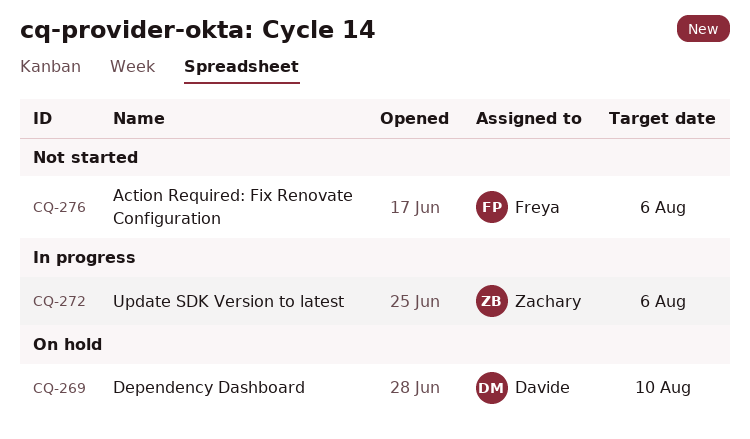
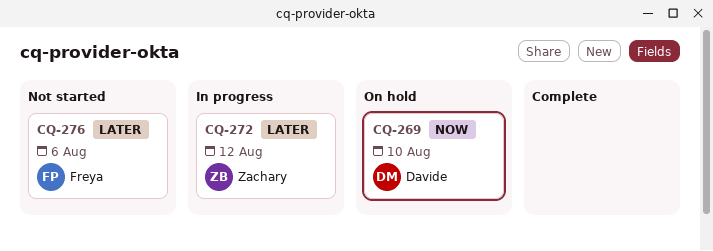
CQ-272, due: Aug 6 -> Aug 12

